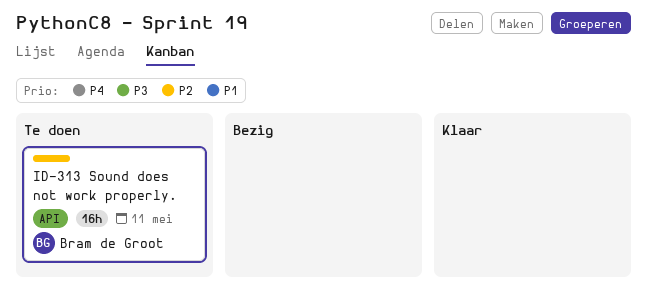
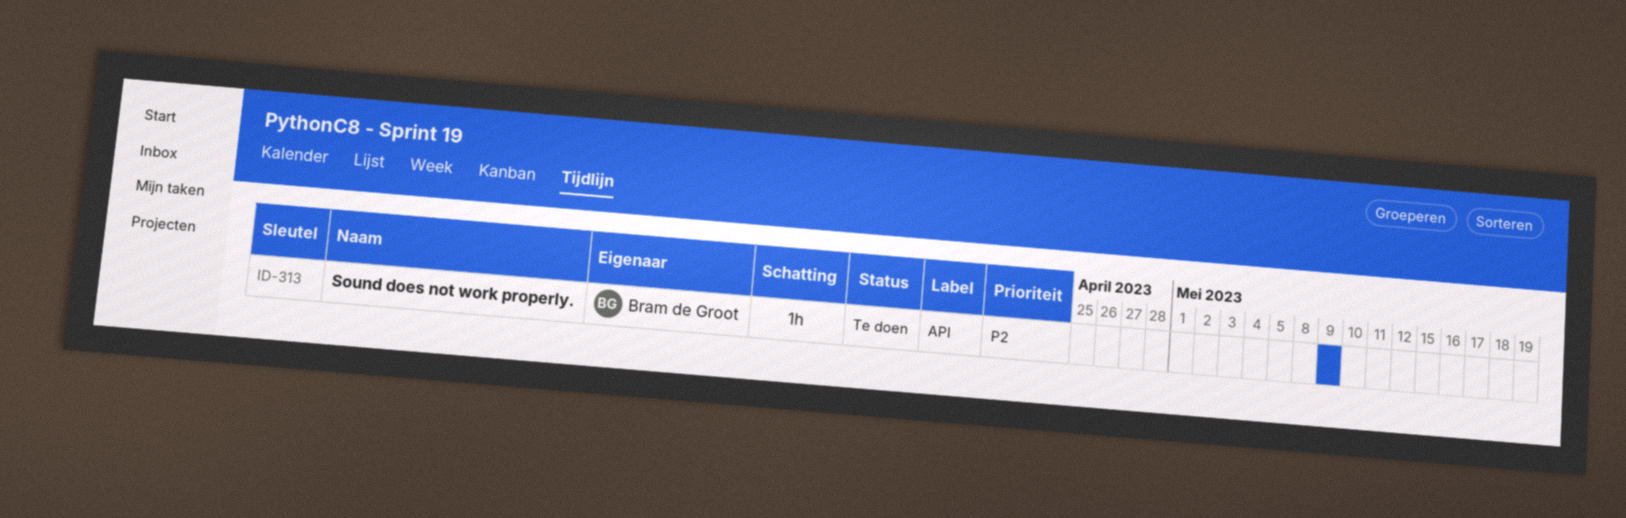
ID-313, estimate: 16h -> 1h
ID-313, due: May 11 -> May 9

